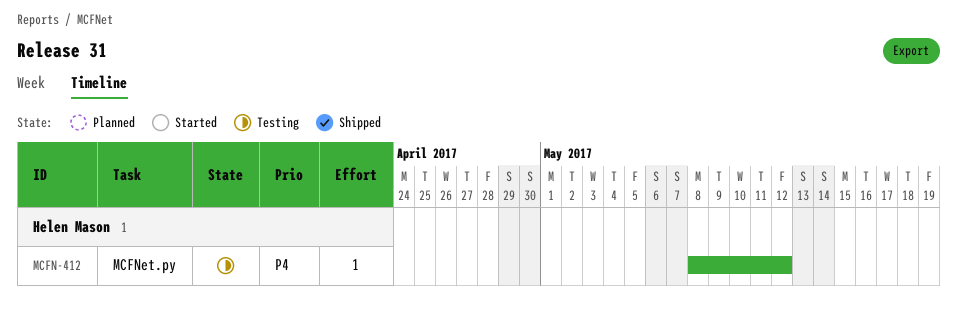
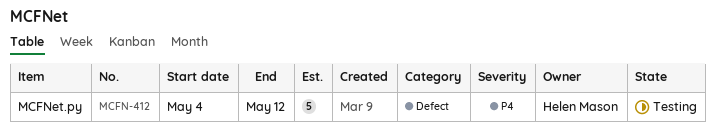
MCFN-412, estimate: 1 -> 5
MCFN-412, start: May 8 -> May 4

